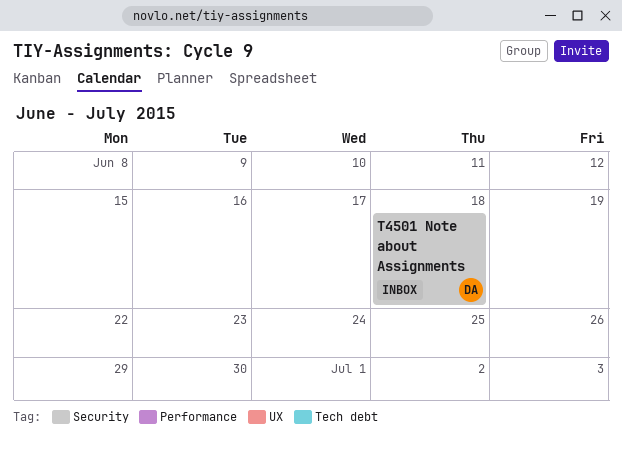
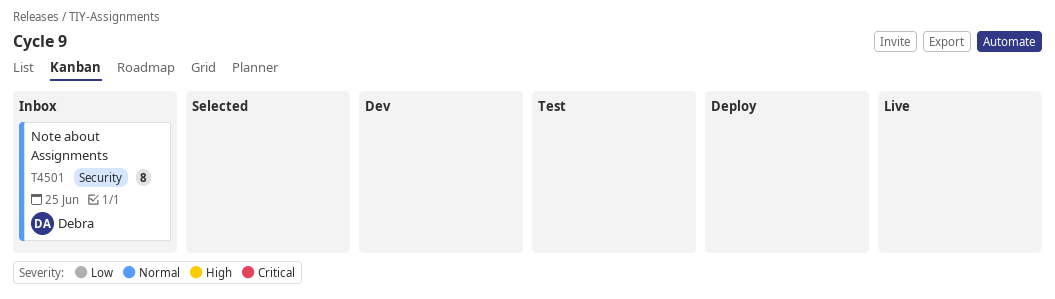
T4501, due: Jun 18 -> Jun 25

